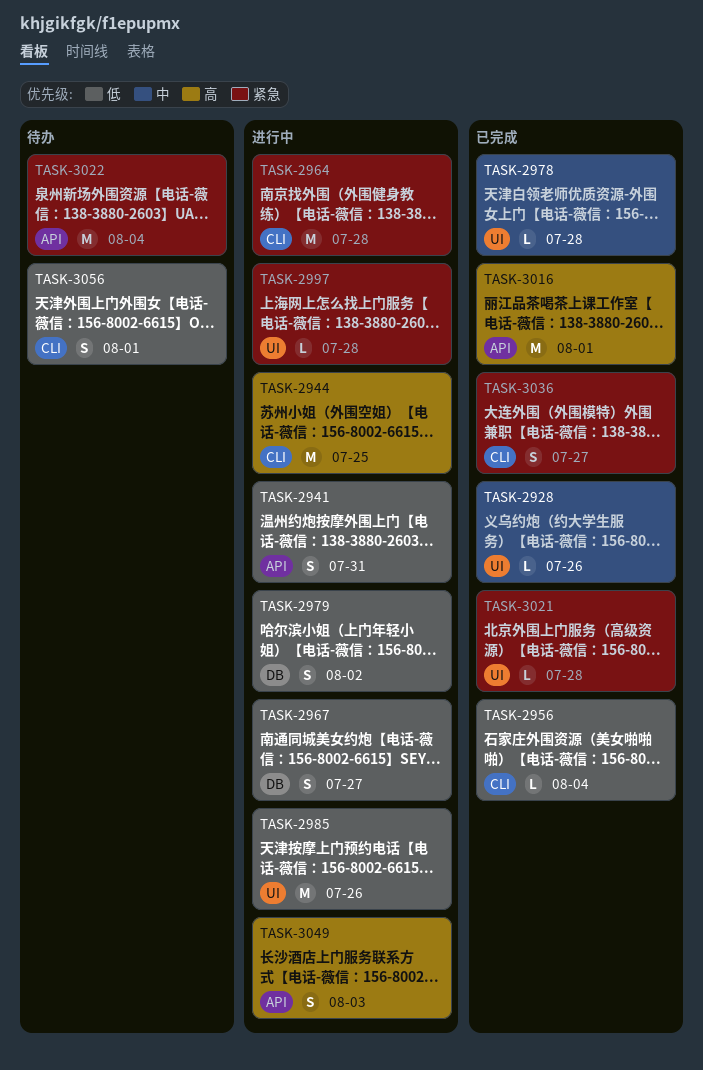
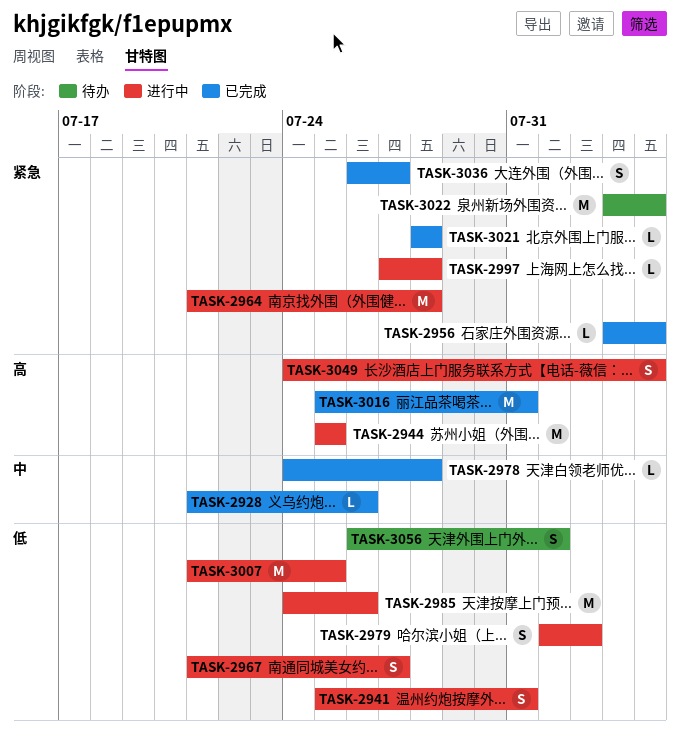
TASK-2956, priority: 低 -> 紧急
TASK-3007: none -> present
TASK-3016, due: Aug 1 -> Jul 31
TASK-3049, due: Aug 3 -> Aug 4

